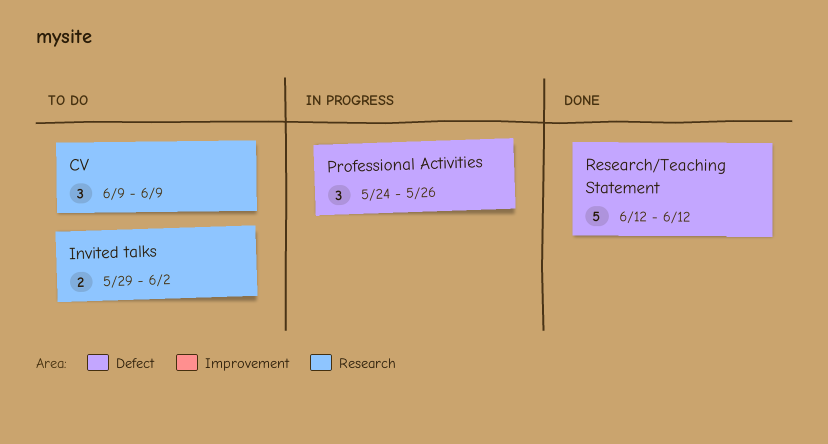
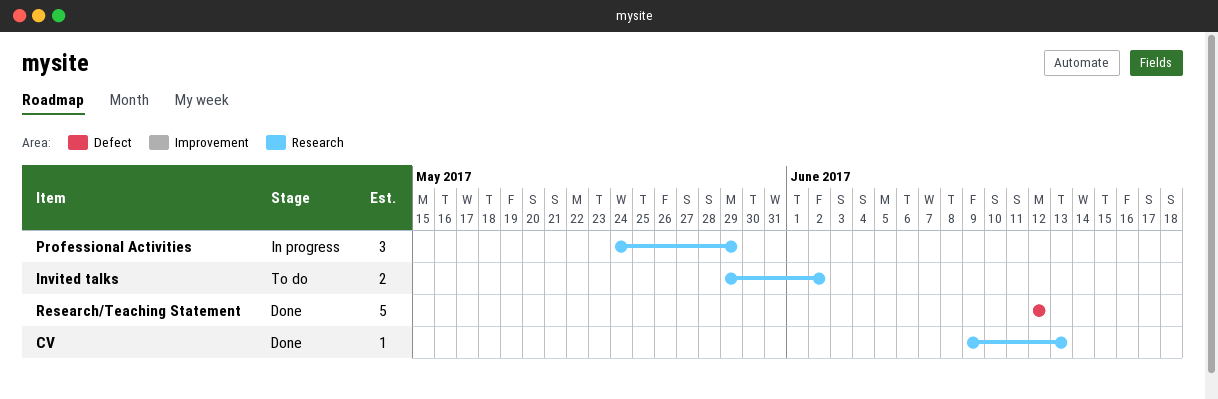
CV, status: To do -> Done
CV, estimate: 3 -> 1
CV, due: Jun 9 -> Jun 13
Professional Activities, label: Defect -> Research
Professional Activities, due: May 26 -> May 29

